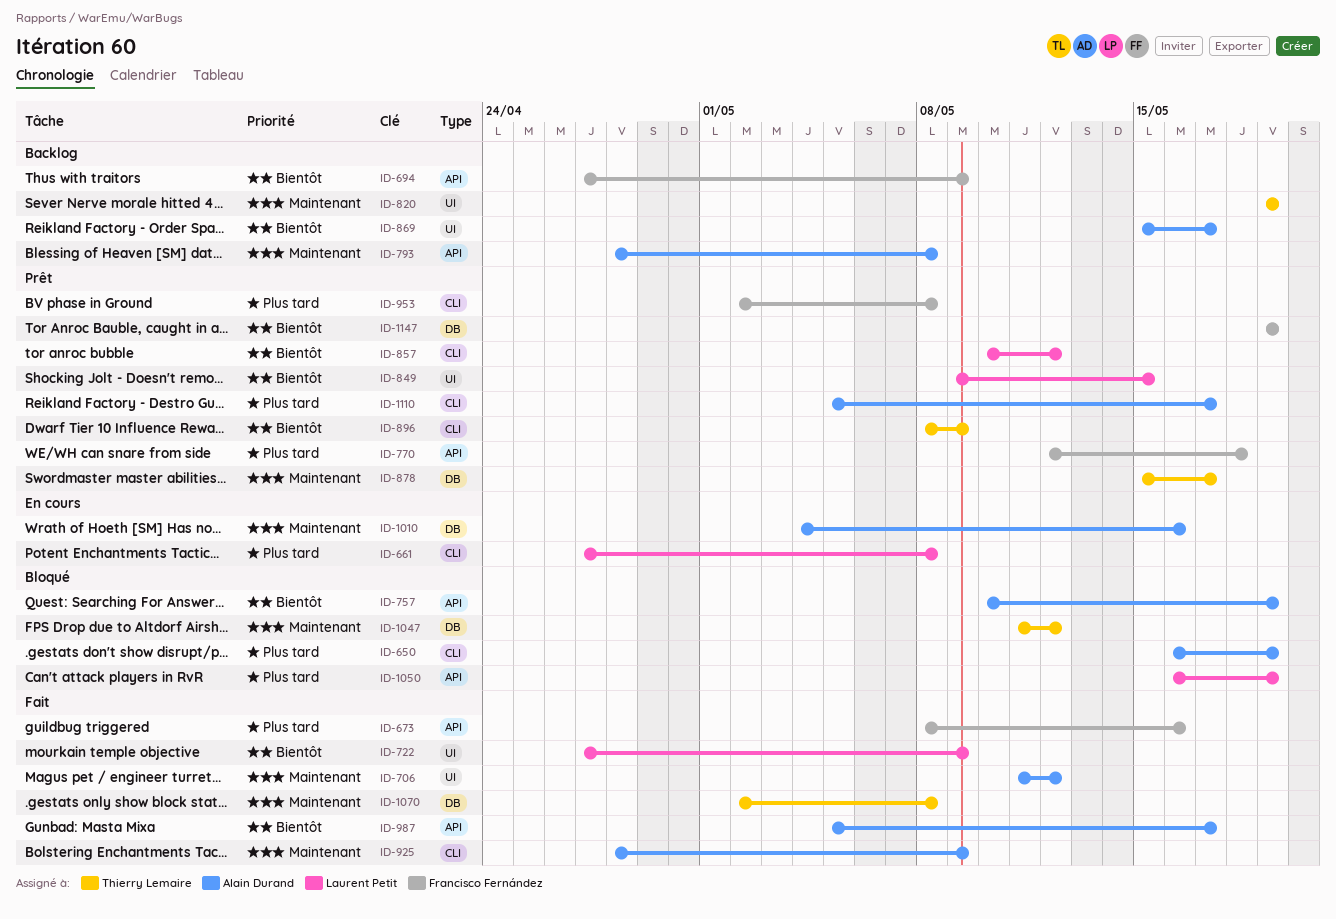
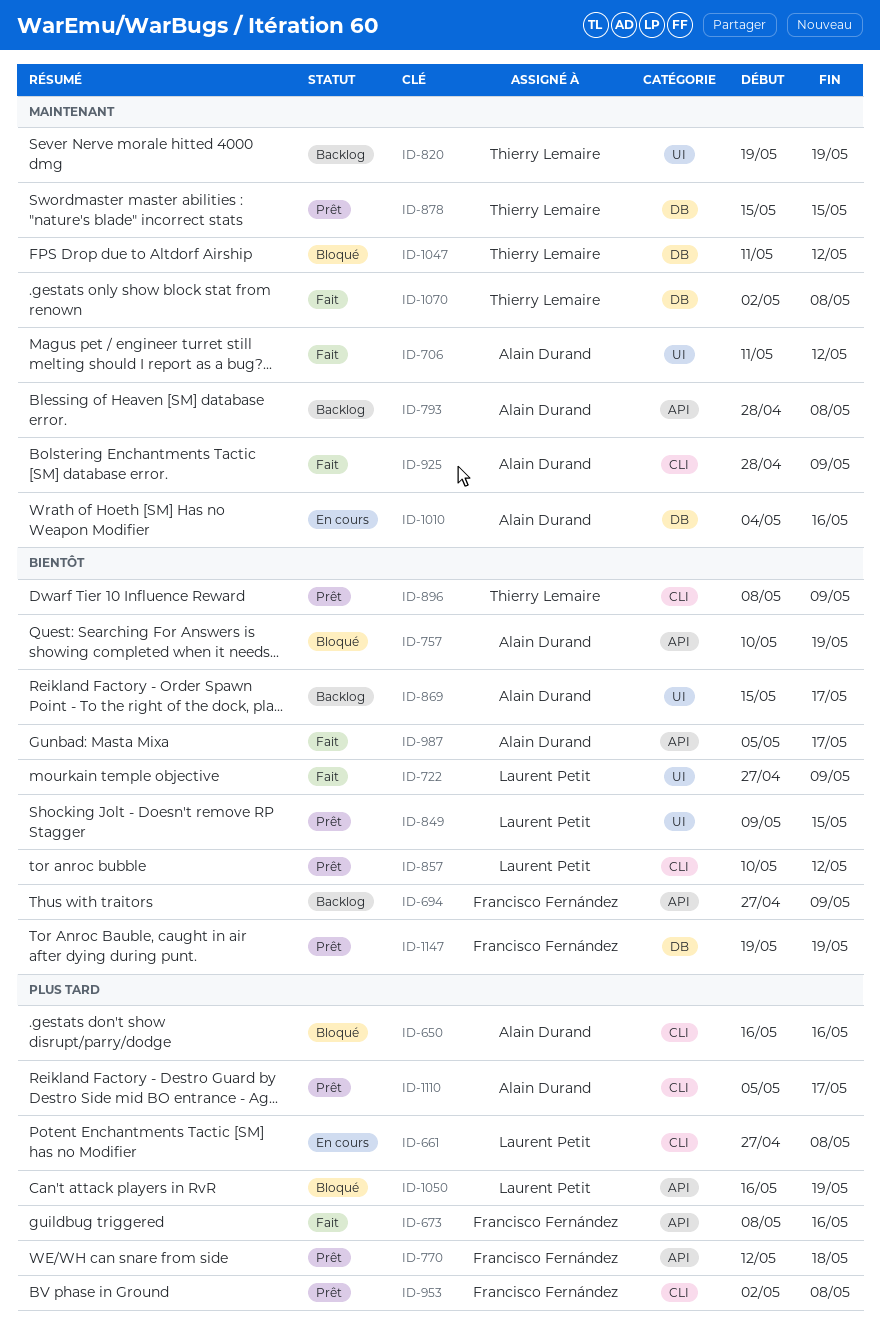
ID-650, due: May 19 -> May 16
ID-878, due: May 17 -> May 15

